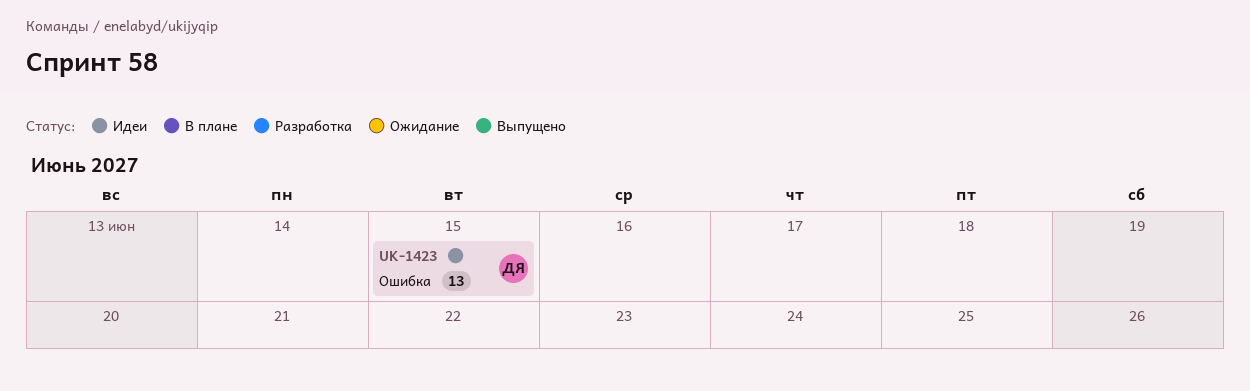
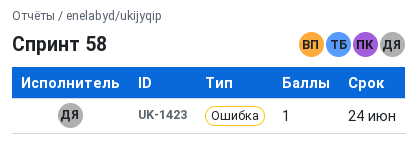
UK-1423, estimate: 13 -> 1
UK-1423, due: Jun 15 -> Jun 24

